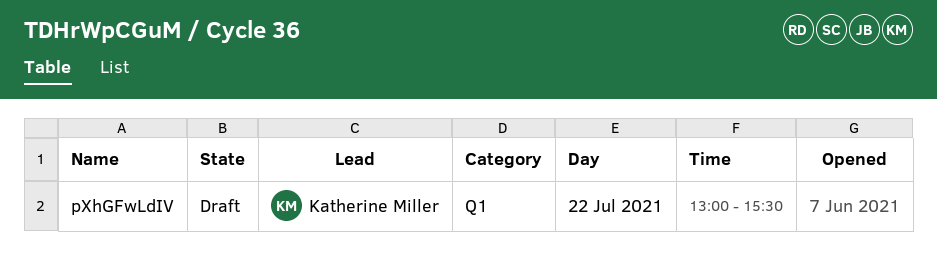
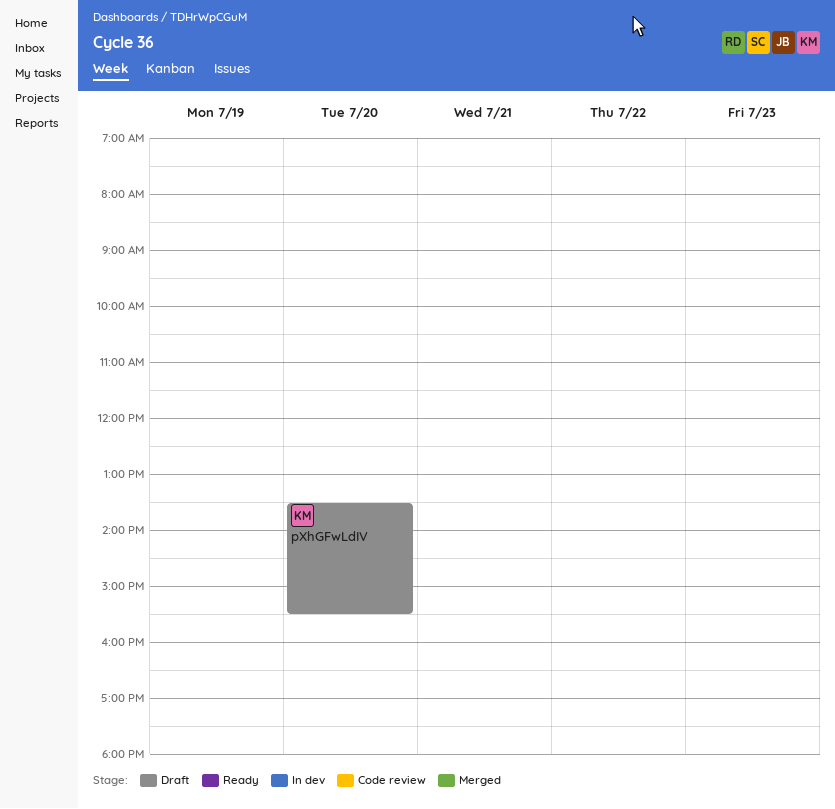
pXhGFwLdIV, day: Jul 22 -> Jul 20
pXhGFwLdIV, begins: 13:00 -> 13:30

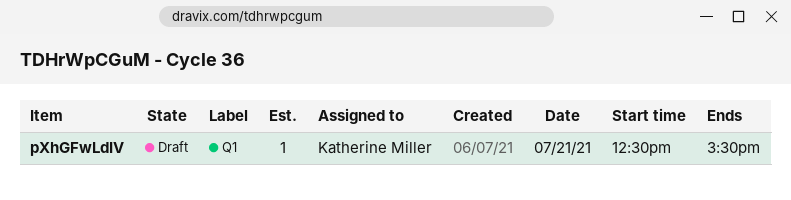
pXhGFwLdIV, day: Jul 20 -> Jul 21
pXhGFwLdIV, begins: 13:30 -> 12:30

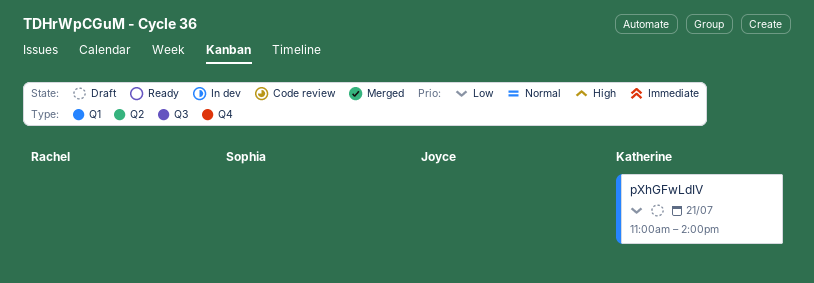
pXhGFwLdIV, begins: 12:30 -> 11:00
pXhGFwLdIV, ends: 15:30 -> 14:00

